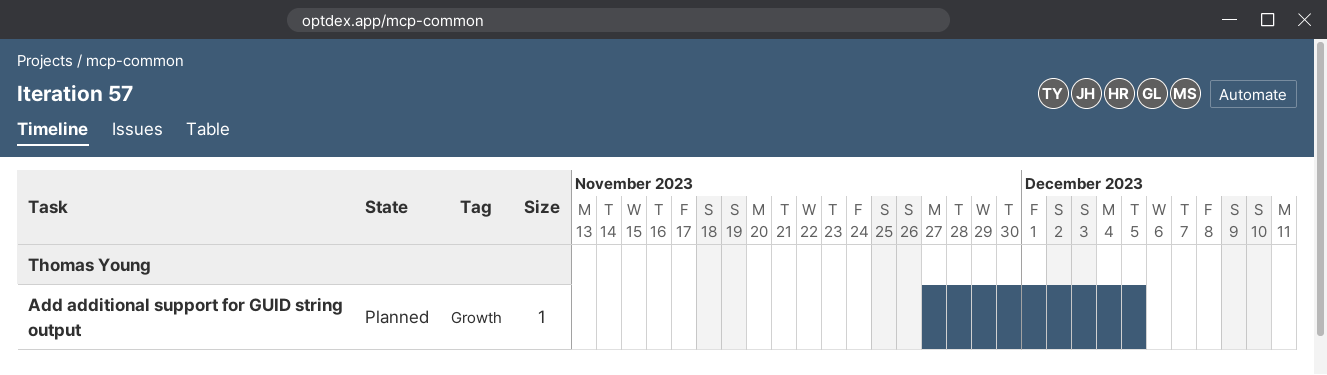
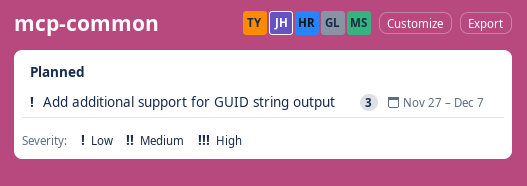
Add additional support for GUID string output, estimate: 1 -> 3
Add additional support for GUID string output, due: Dec 5 -> Dec 7

